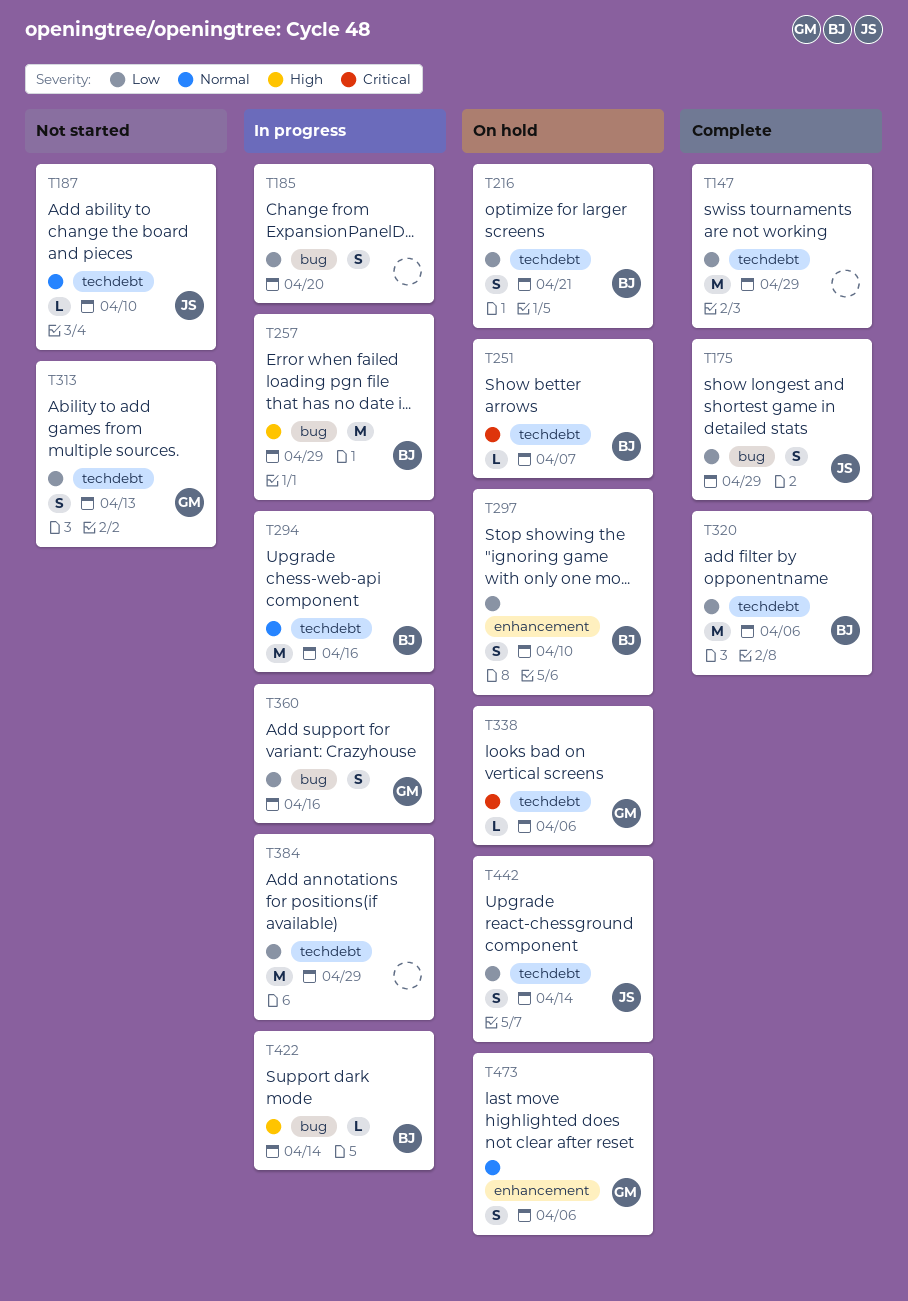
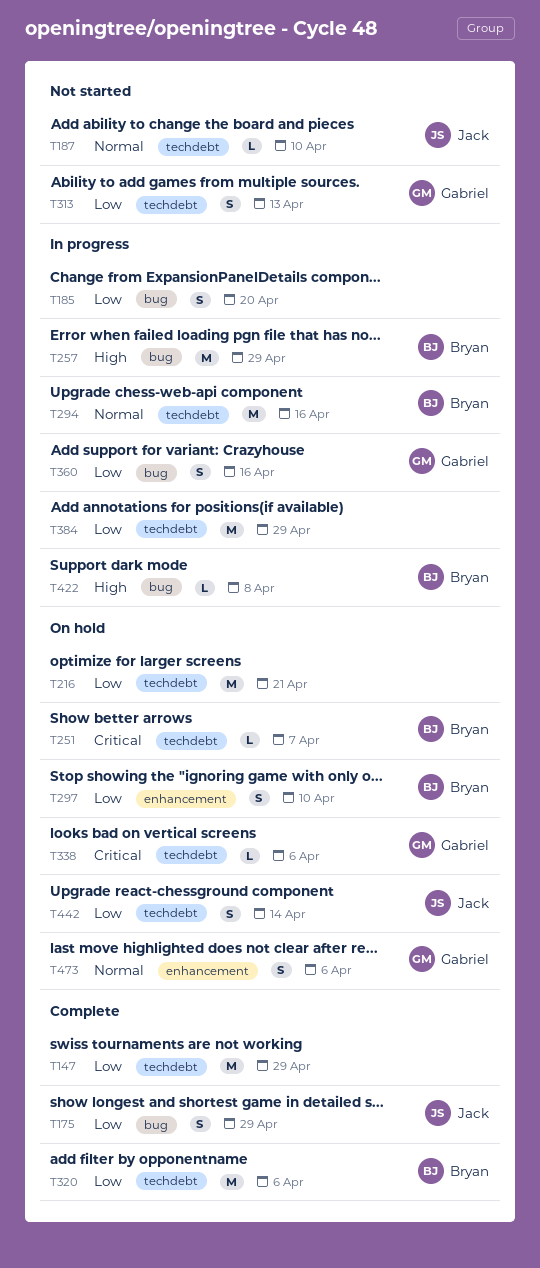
T216, owner: Bryan -> none
T216, estimate: S -> M
T422, due: Apr 14 -> Apr 8

